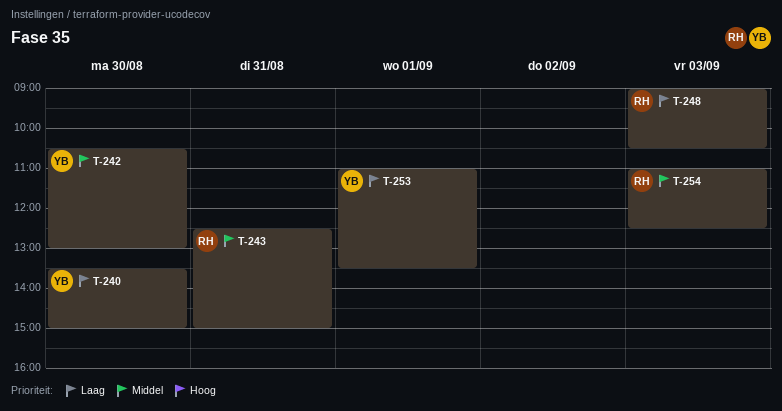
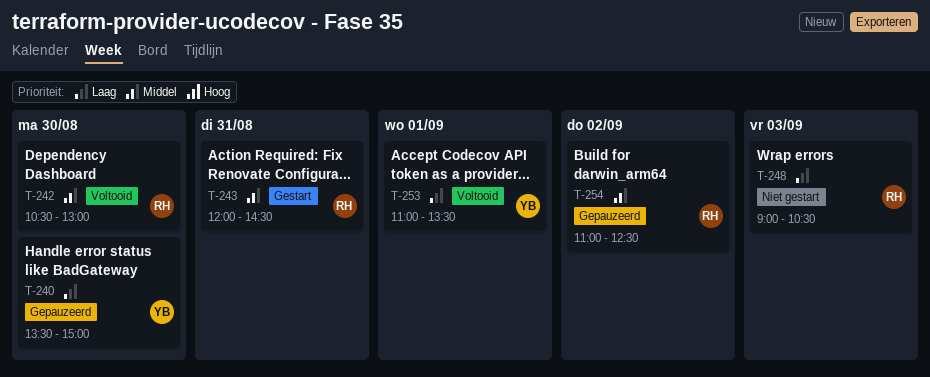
T-242, owner: YB -> RH
T-243, begins: 12:30 -> 12:00
T-243, ends: 15:00 -> 14:30
T-254, day: Sep 3 -> Sep 2

